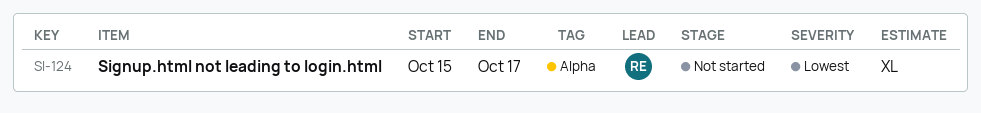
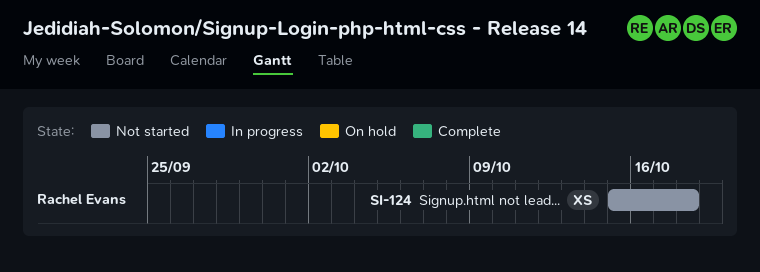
SI-124, estimate: XL -> XS
SI-124, due: Oct 17 -> Oct 18

